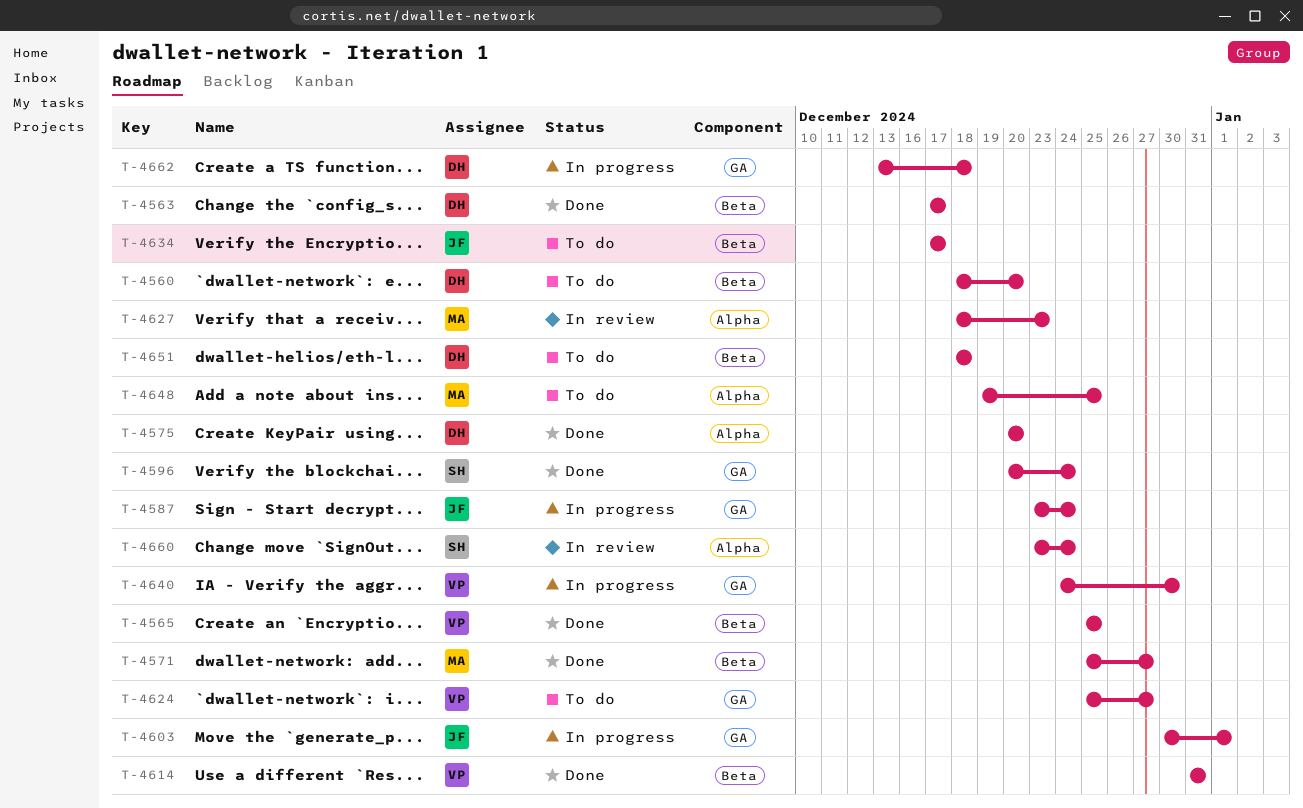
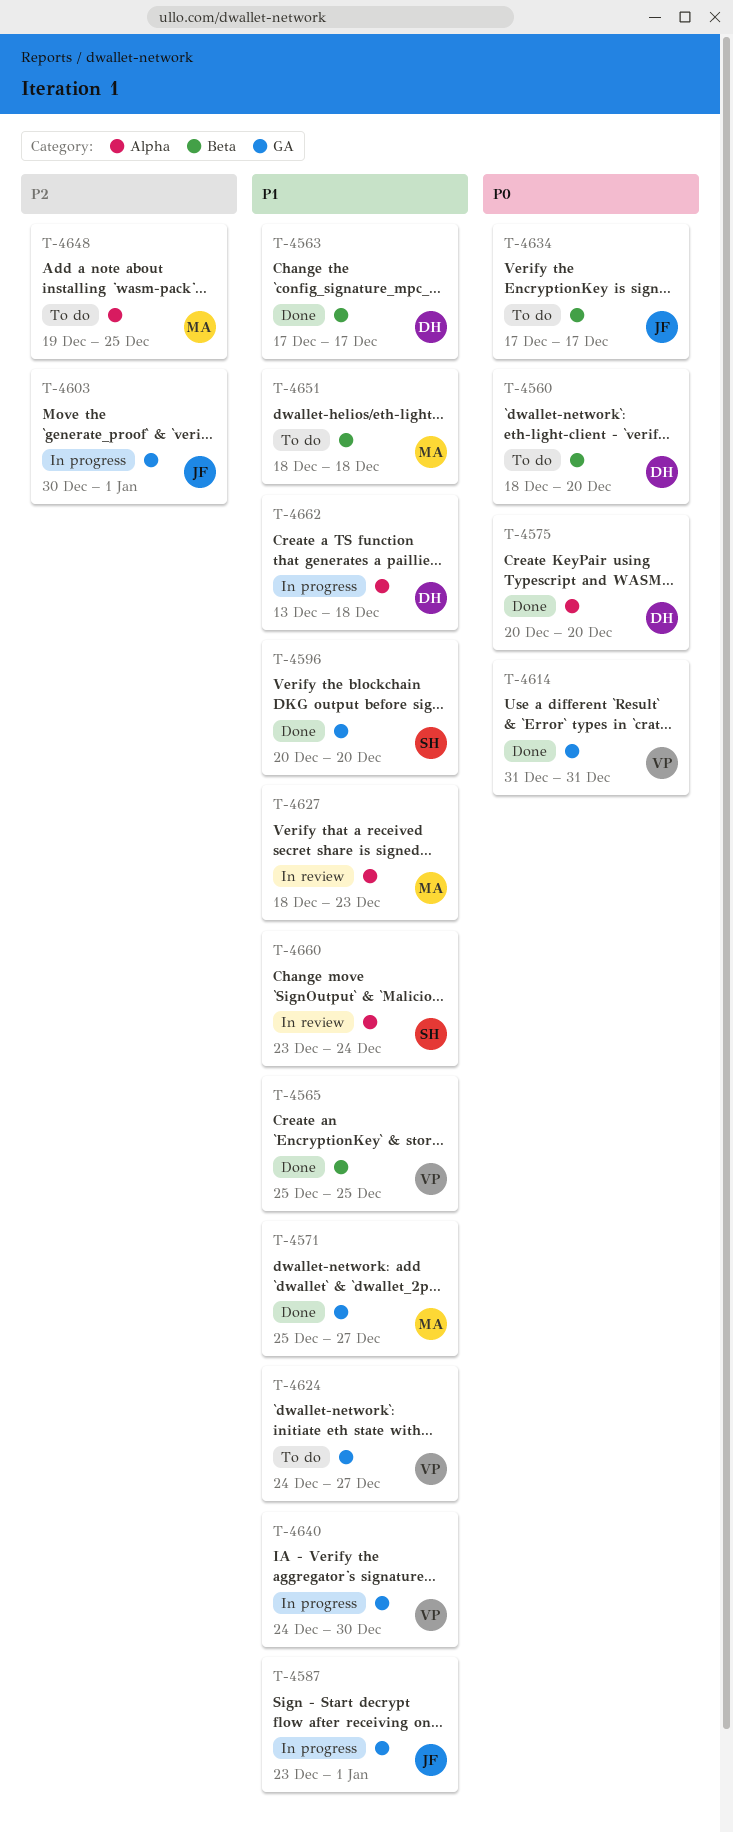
T-4571, label: Beta -> GA
T-4587, due: Dec 24 -> Jan 1
T-4596, due: Dec 24 -> Dec 20
T-4614, label: Beta -> GA
T-4624, start: Dec 25 -> Dec 24
T-4651, owner: DH -> MA
T-4662, label: GA -> Alpha

